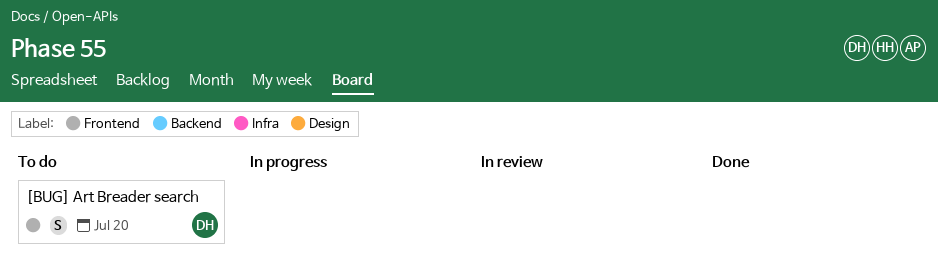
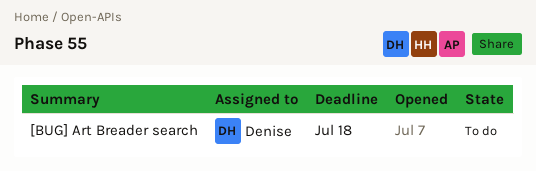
[BUG] Art Breader search, due: Jul 20 -> Jul 18

